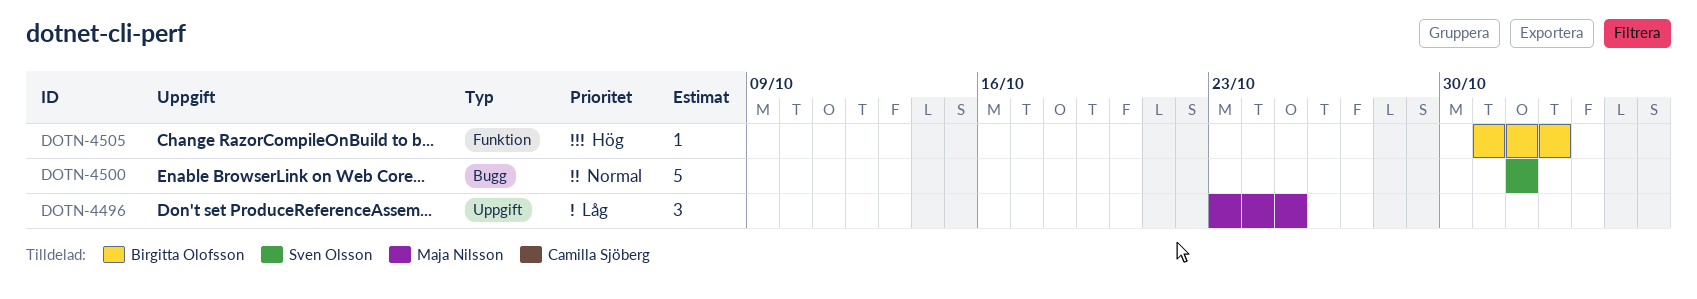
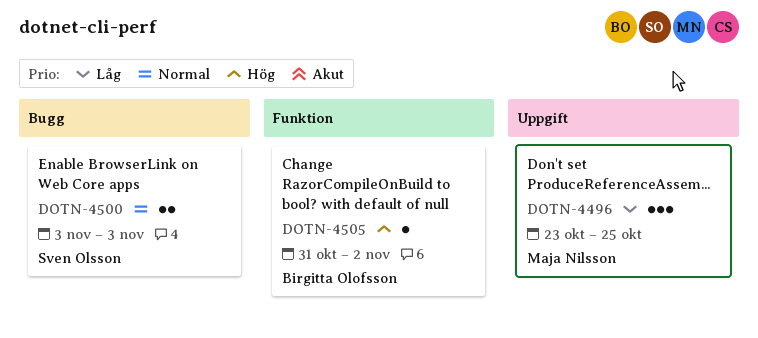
DOTN-4500, estimate: 5 -> 2
DOTN-4500, start: Nov 1 -> Nov 3
DOTN-4500, due: Nov 1 -> Nov 3

